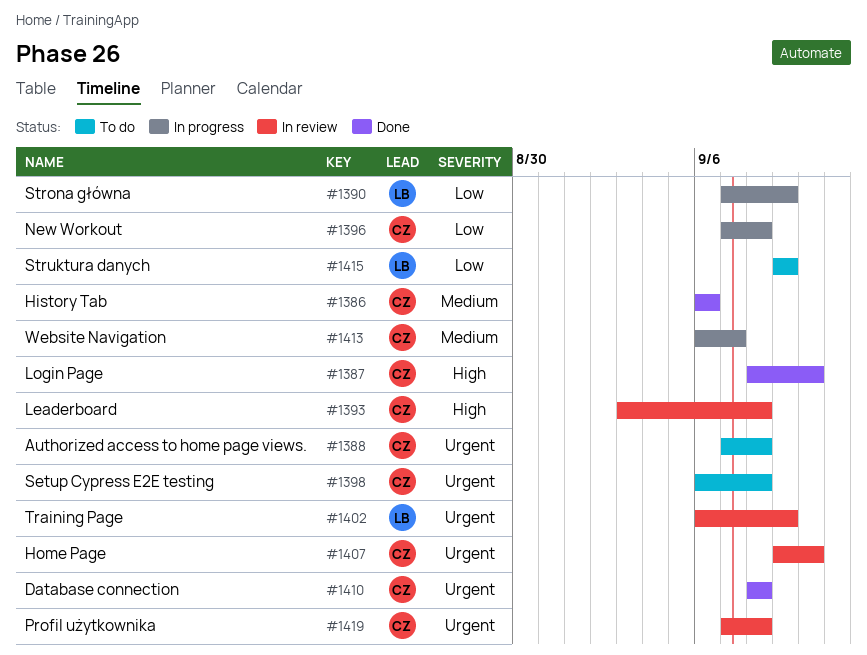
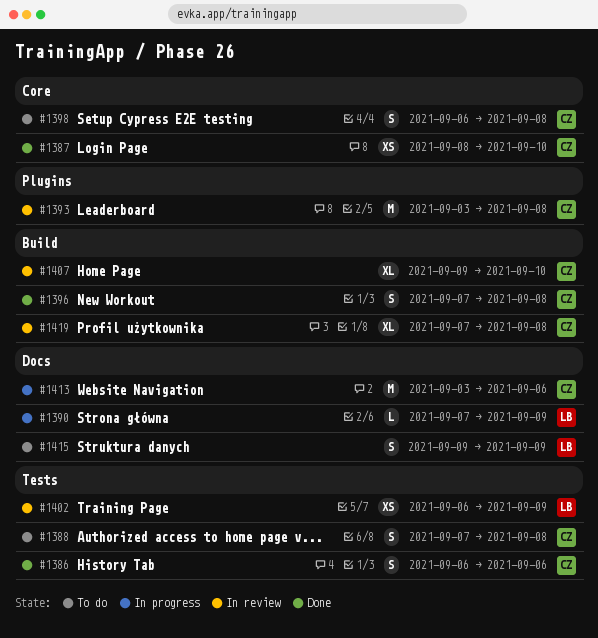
#1396, status: In progress -> Done
#1410: present -> none
#1413, start: Sep 6 -> Sep 3
#1413, due: Sep 7 -> Sep 6

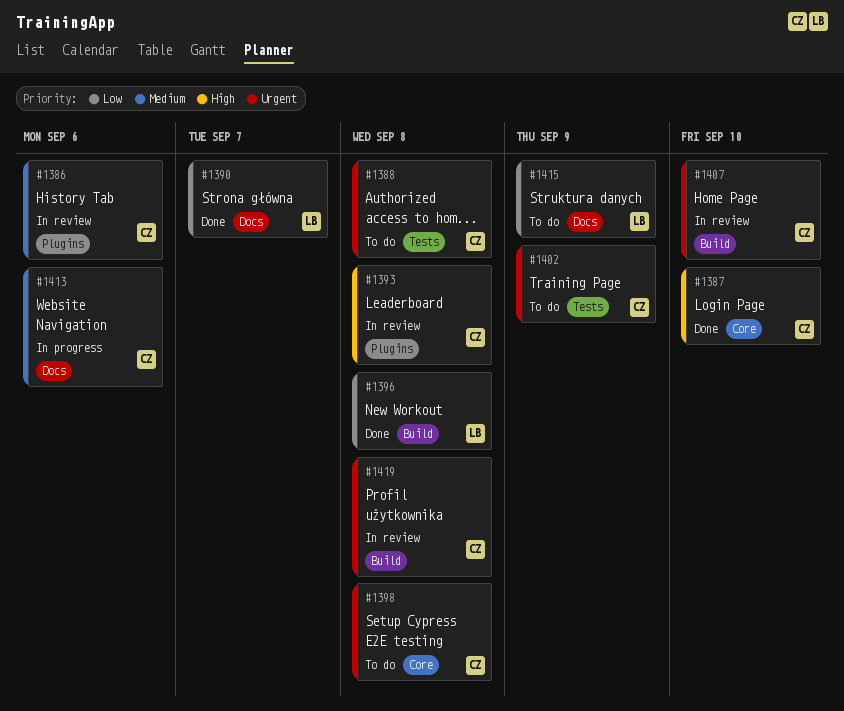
#1386, status: Done -> In review
#1386, label: Tests -> Plugins
#1390, status: In progress -> Done
#1390, due: Sep 9 -> Sep 7
#1396, owner: CZ -> LB
#1402, status: In review -> To do
#1402, owner: LB -> CZ

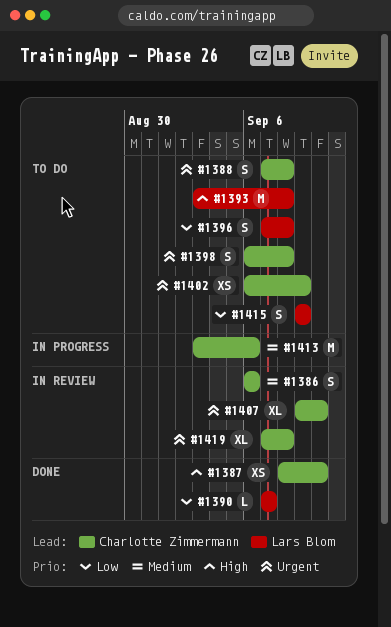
#1393, status: In review -> To do
#1393, owner: Charlotte Zimmermann -> Lars Blom
#1396, status: Done -> To do

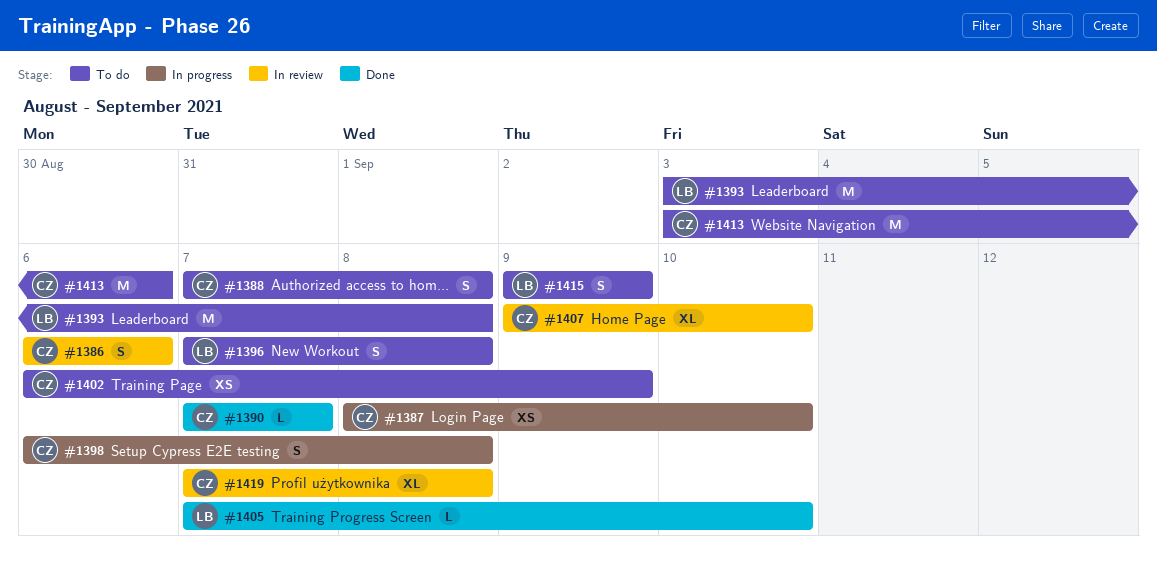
#1387, status: Done -> In progress
#1390, owner: Lars Blom -> Charlotte Zimmermann
#1398, status: To do -> In progress
#1405: none -> present
#1413, status: In progress -> To do

